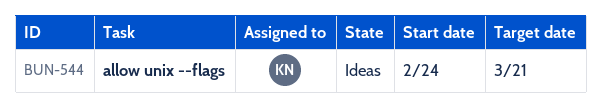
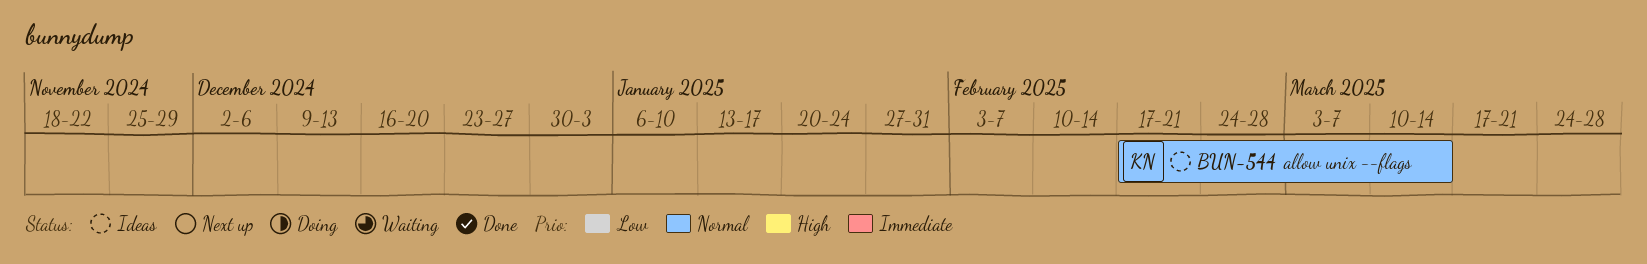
BUN-544, start: Feb 24 -> Feb 17
BUN-544, due: Mar 21 -> Mar 14

